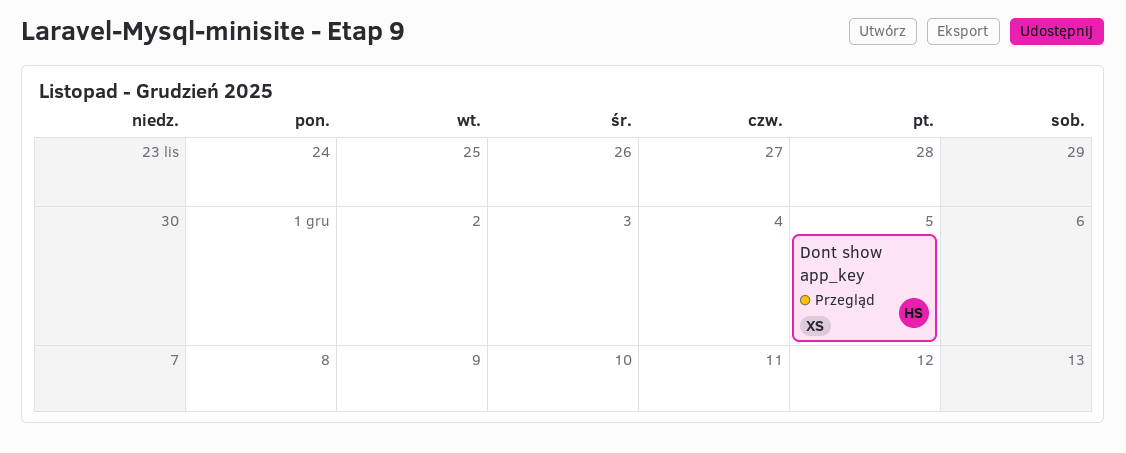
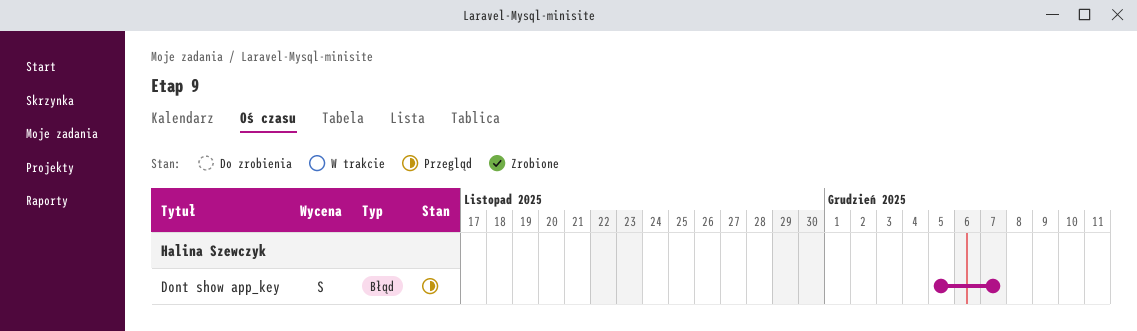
Dont show app_key, estimate: XS -> S
Dont show app_key, due: Dec 5 -> Dec 7

